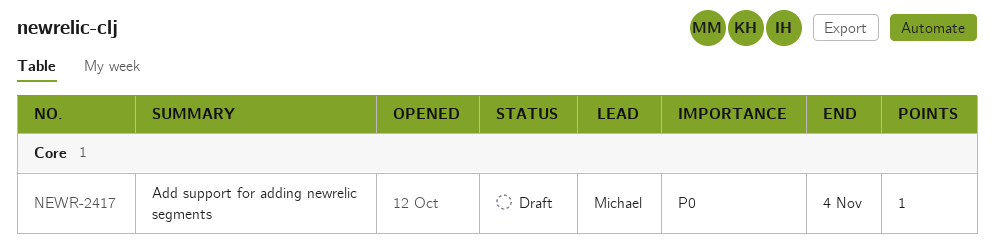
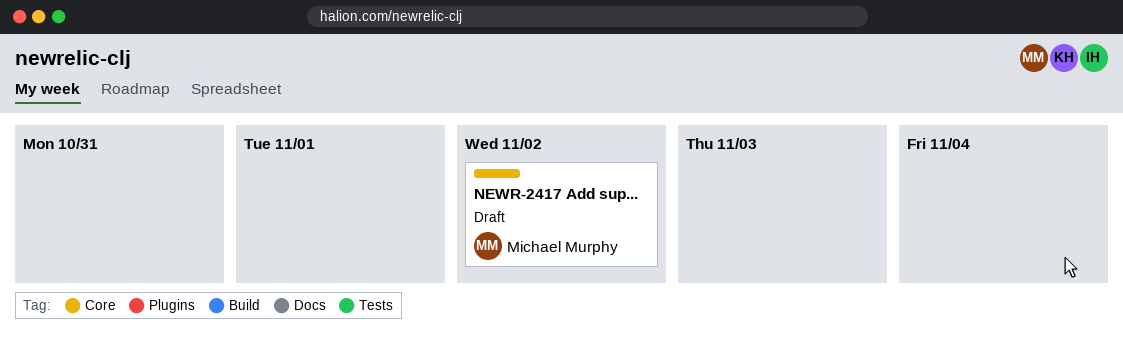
NEWR-2417, due: Nov 4 -> Nov 2

